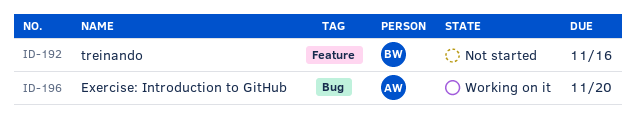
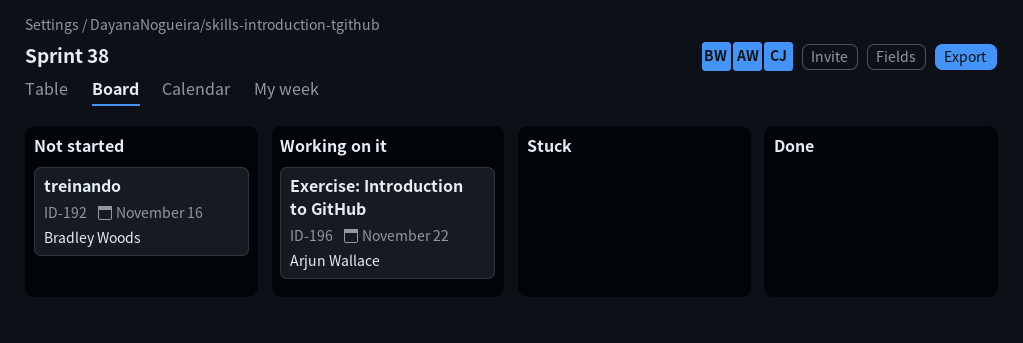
ID-196, due: Nov 20 -> Nov 22

